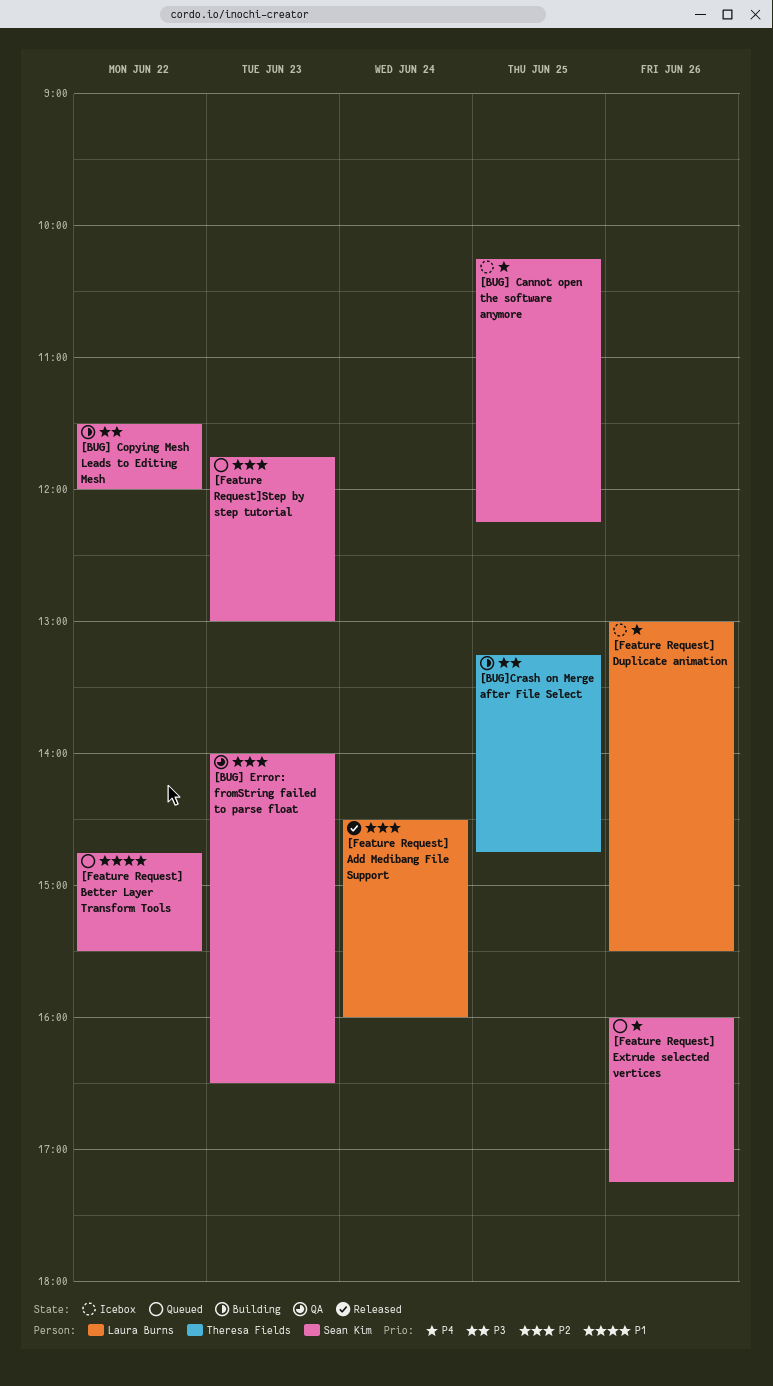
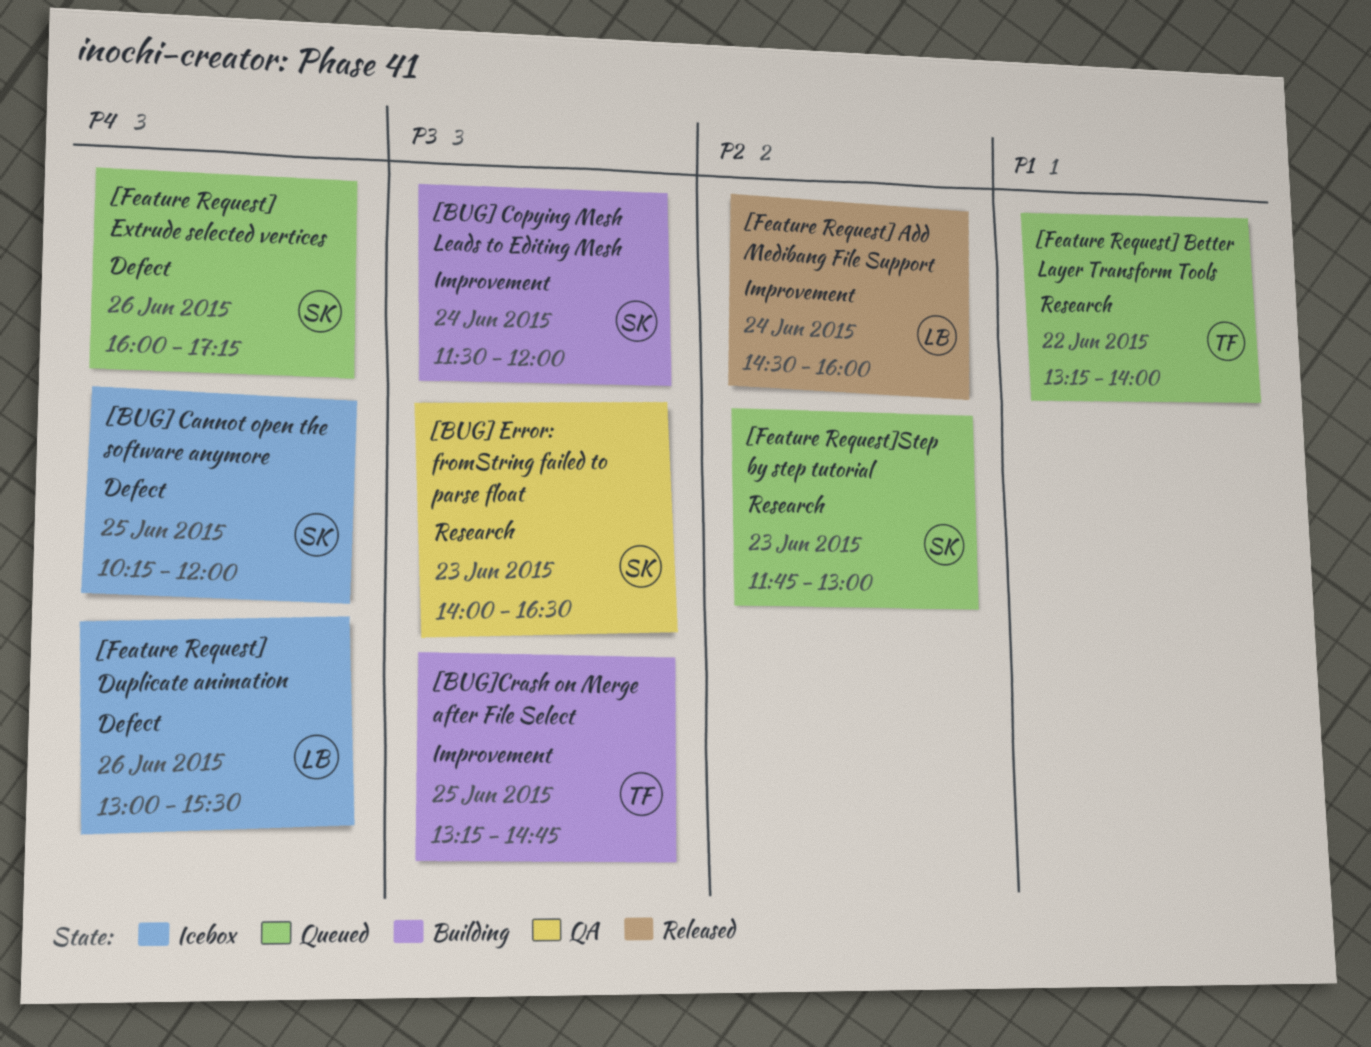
[BUG] Cannot open the software anymore, ends: 12:15 -> 12:00
[BUG] Copying Mesh Leads to Editing Mesh, day: Jun 22 -> Jun 24
[BUG] Error: fromString failed to parse float, priority: P2 -> P3
[Feature Request] Better Layer Transform Tools, owner: Sean Kim -> Theresa Fields
[Feature Request] Better Layer Transform Tools, begins: 14:45 -> 13:15
[Feature Request] Better Layer Transform Tools, ends: 15:30 -> 14:00

